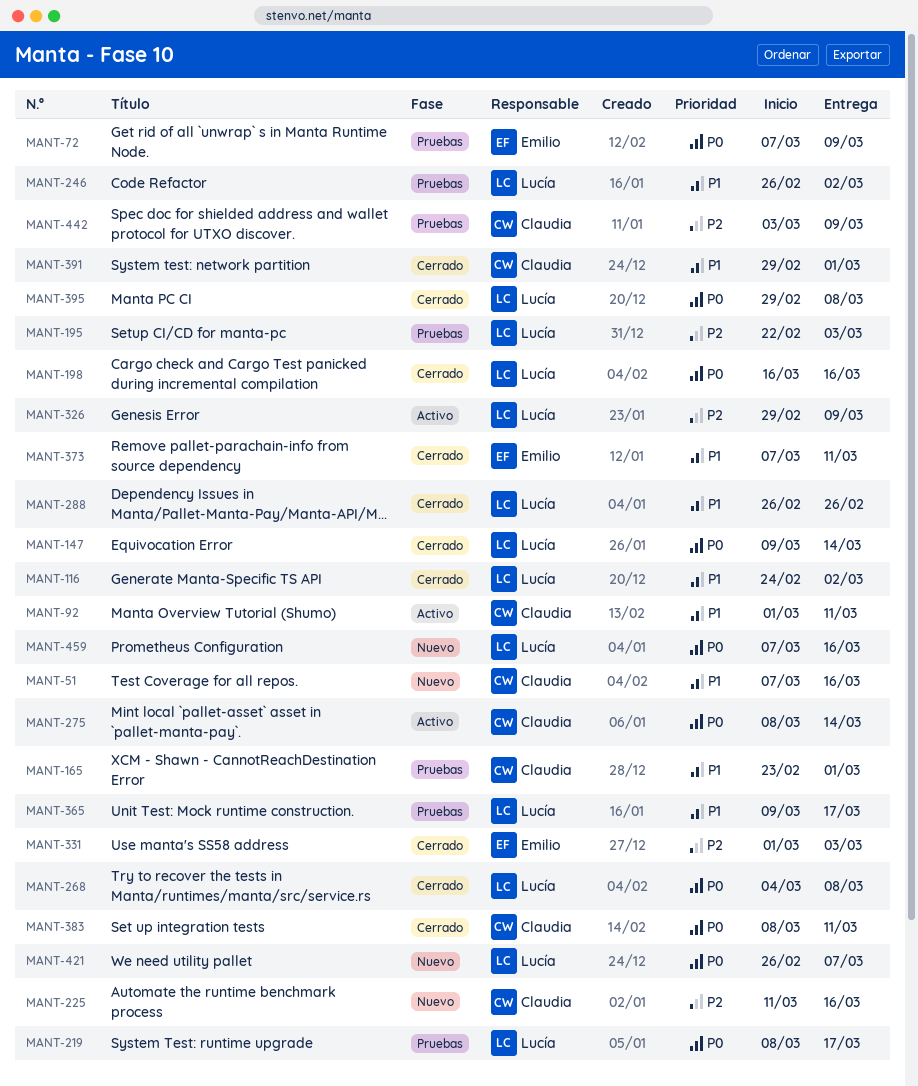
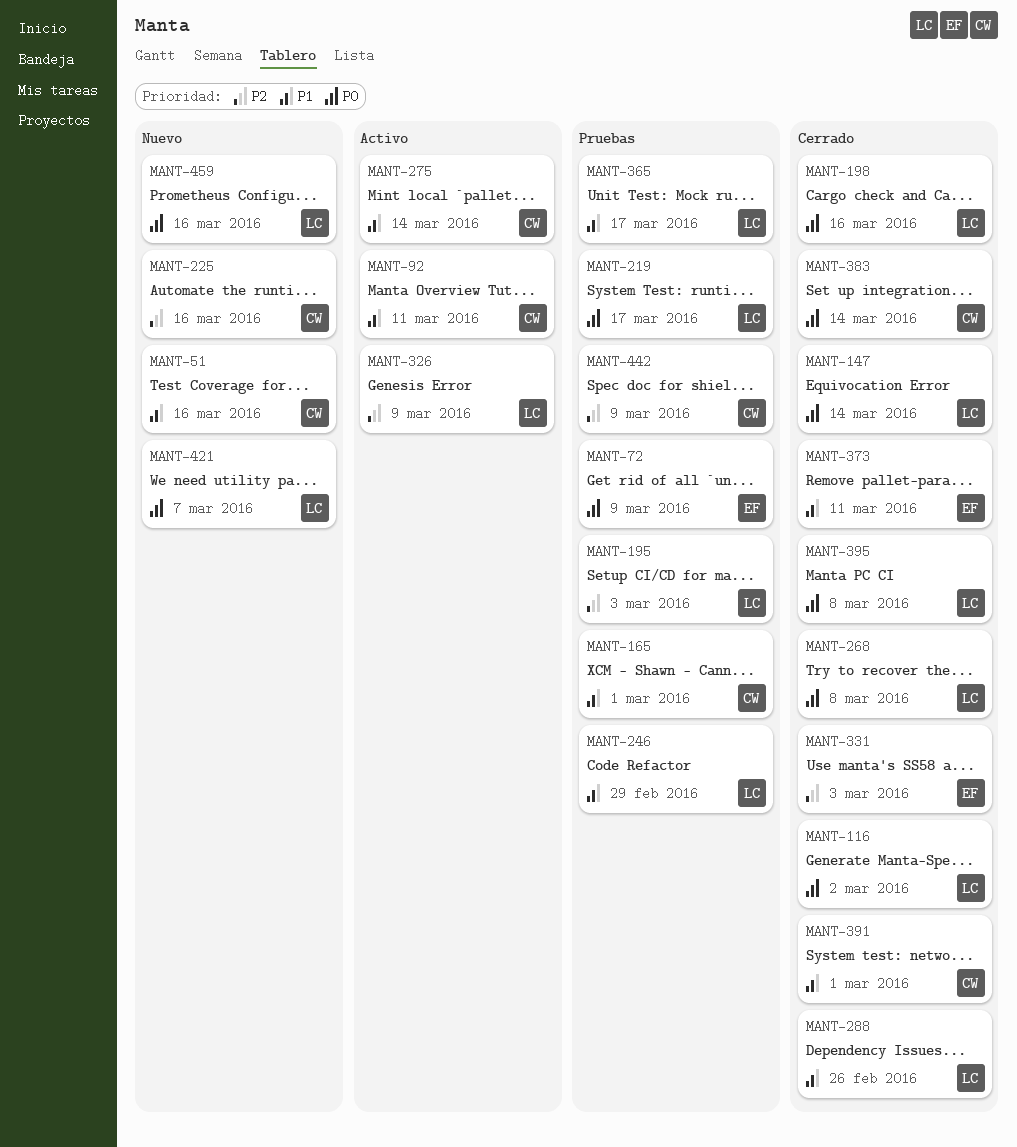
MANT-116, priority: P1 -> P0
MANT-246, due: Mar 2 -> Feb 29
MANT-275, priority: P0 -> P1
MANT-383, due: Mar 11 -> Mar 14

